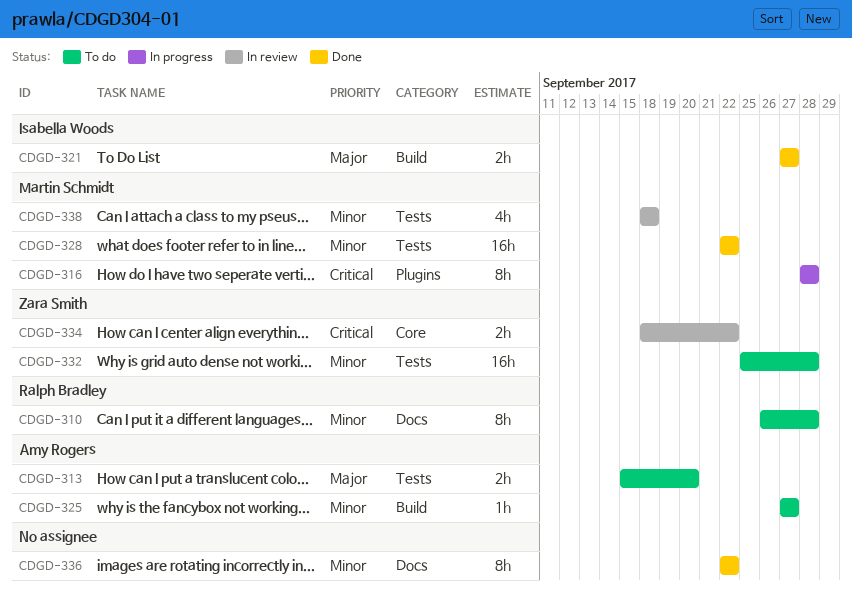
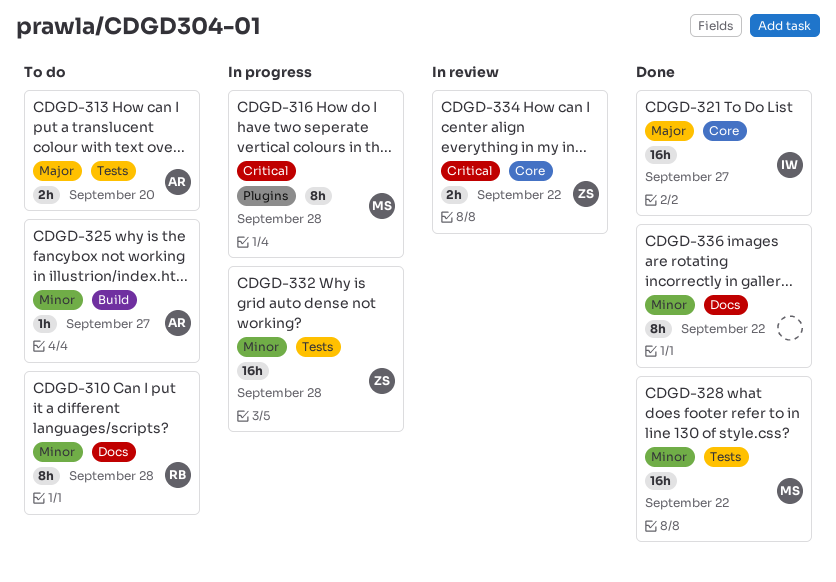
CDGD-321, label: Build -> Core
CDGD-321, estimate: 2h -> 16h
CDGD-332, status: To do -> In progress
CDGD-338: present -> none

